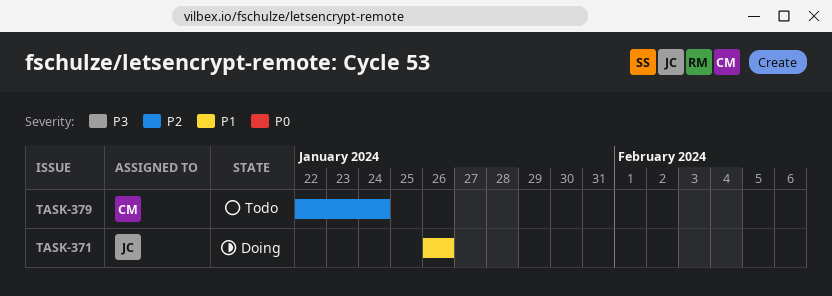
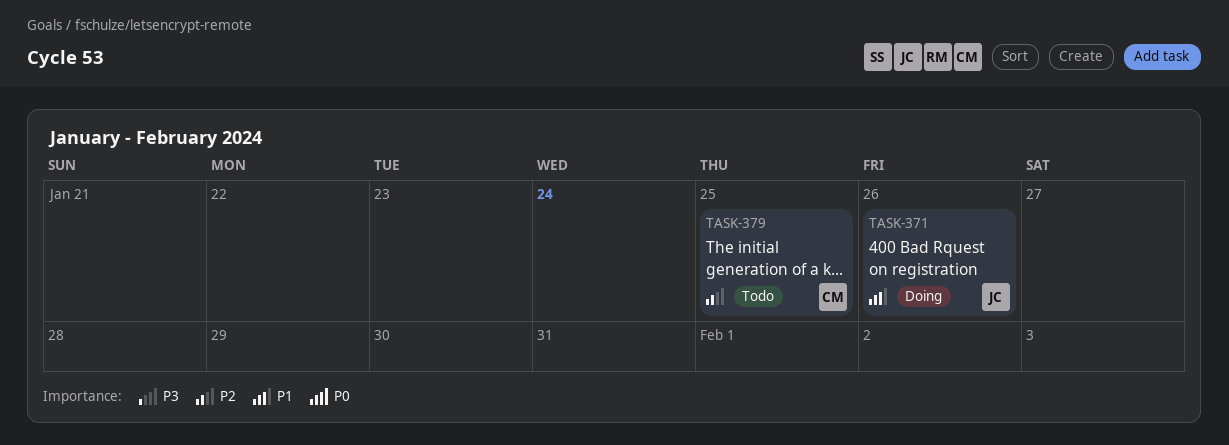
TASK-379, due: Jan 24 -> Jan 25

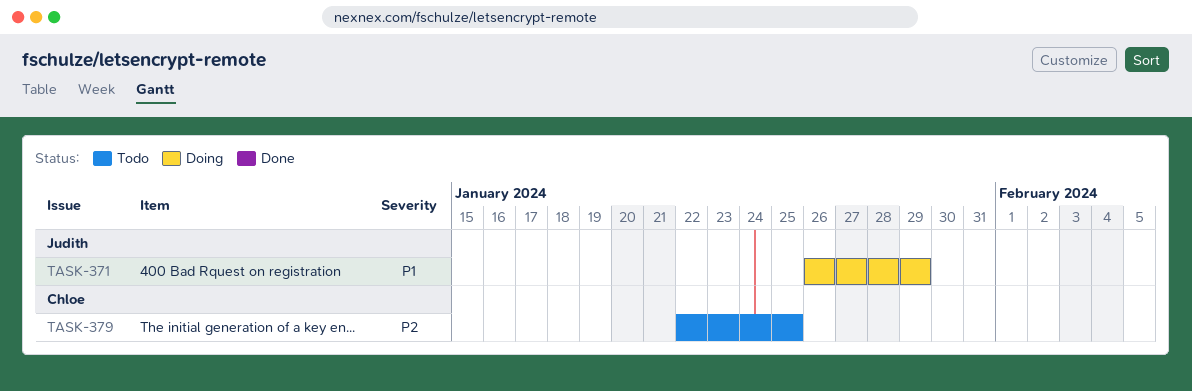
TASK-371, due: Jan 26 -> Jan 29

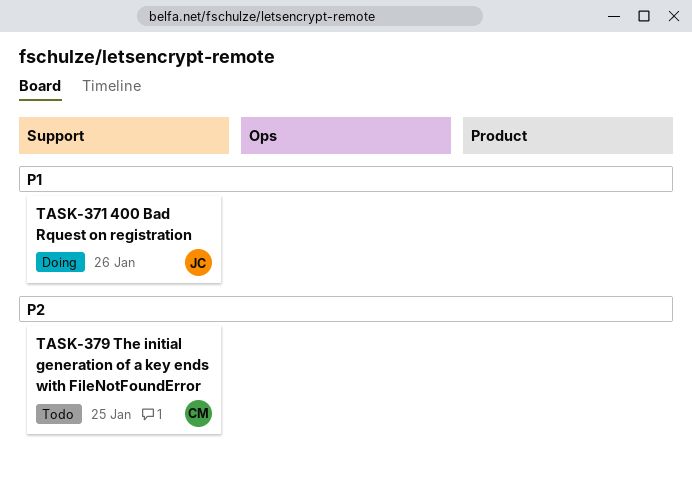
TASK-371, due: Jan 29 -> Jan 26

